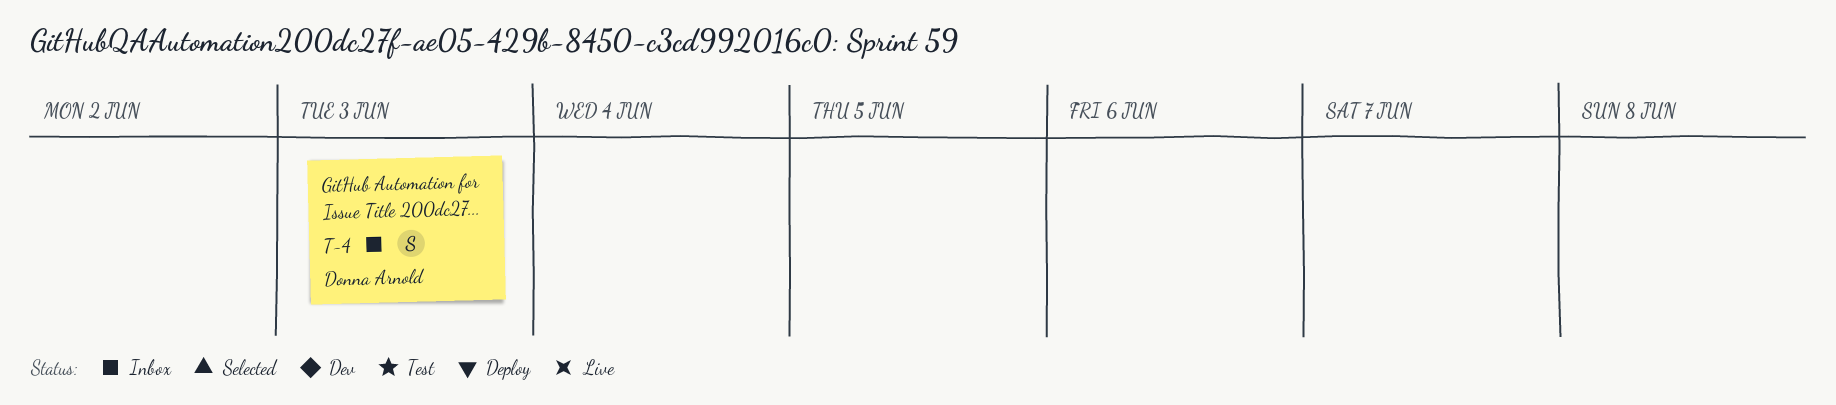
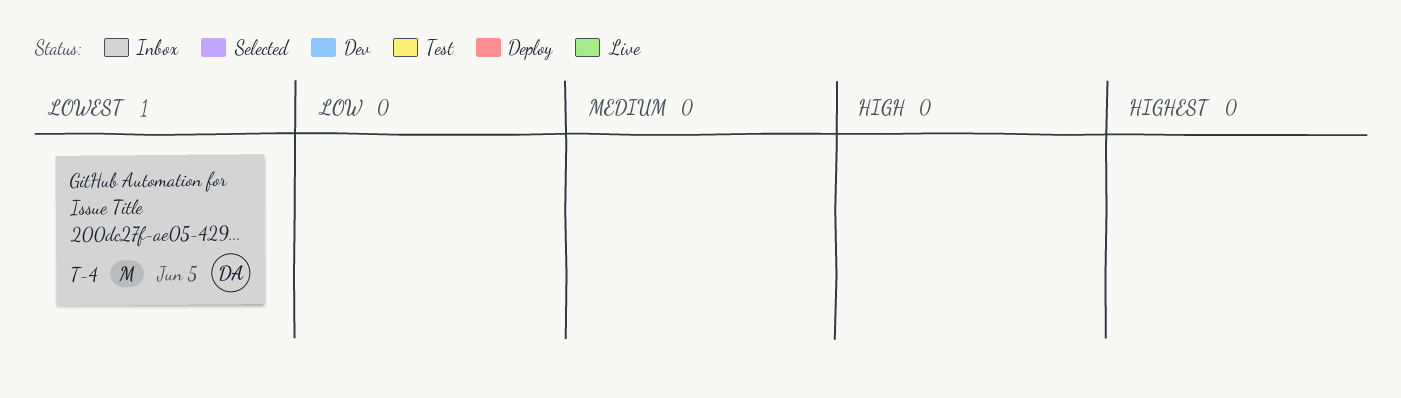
T-4, estimate: S -> M
T-4, due: Jun 3 -> Jun 5

